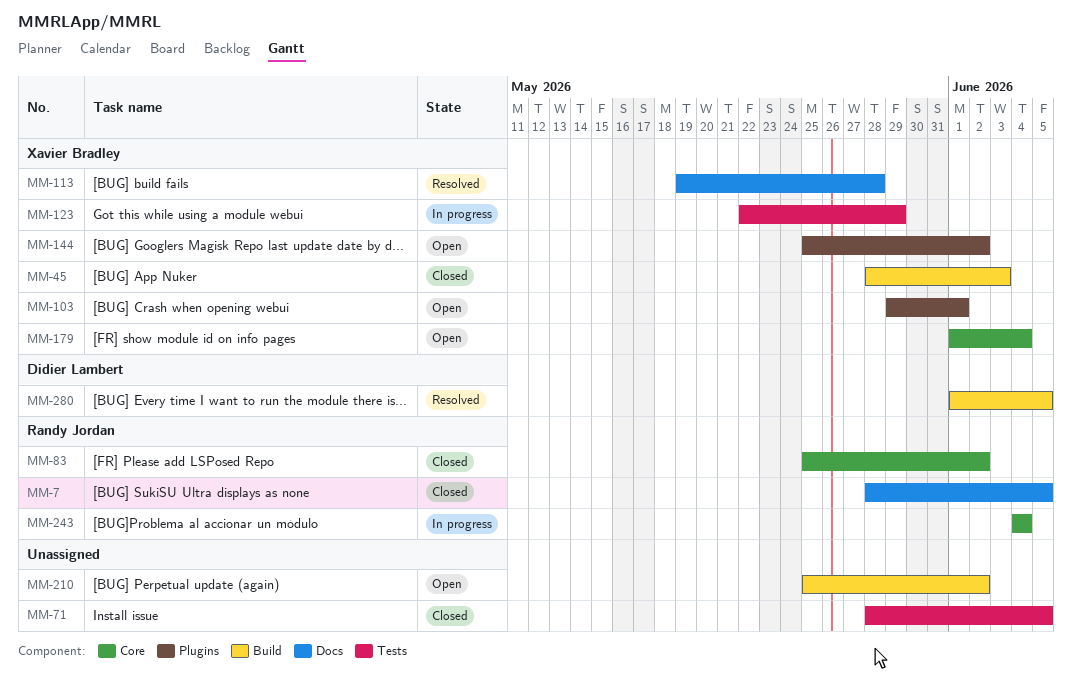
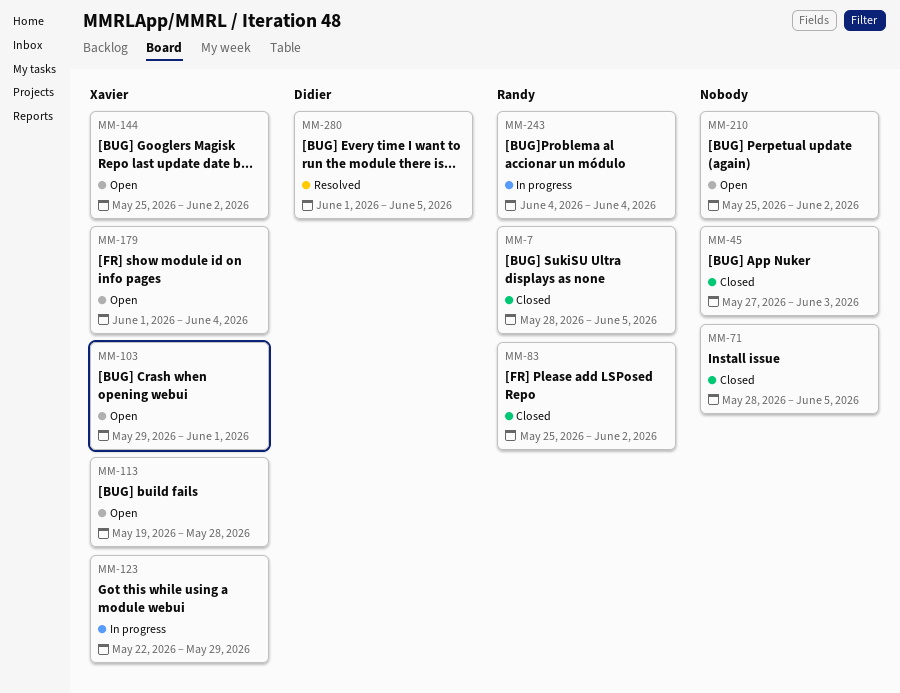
MM-45, owner: Xavier Bradley -> none
MM-45, start: May 28 -> May 27
MM-113, status: Resolved -> Open

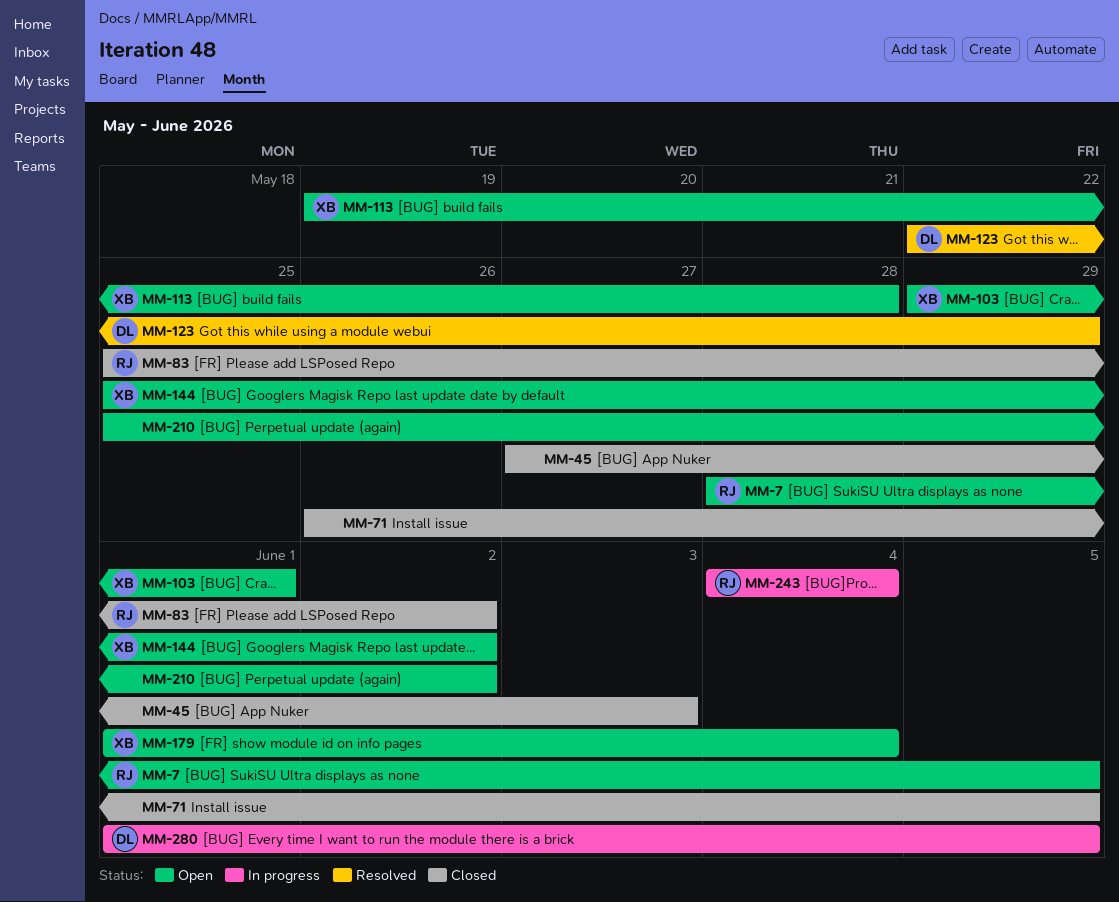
MM-7, status: Closed -> Open
MM-71, start: May 28 -> May 26
MM-123, status: In progress -> Resolved
MM-123, owner: Xavier -> Didier
MM-280, status: Resolved -> In progress

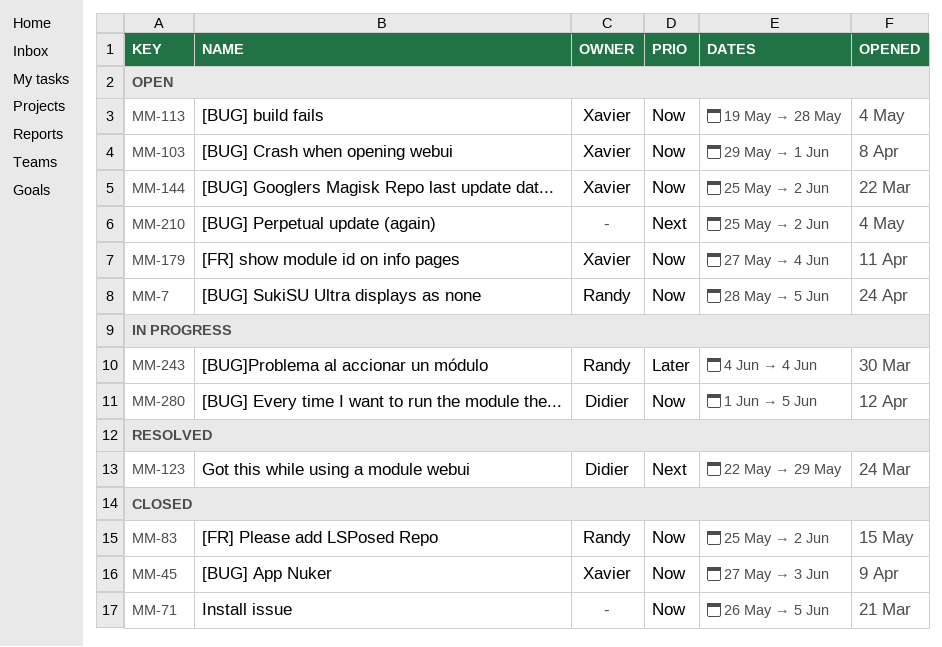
MM-45, owner: none -> Xavier
MM-179, start: Jun 1 -> May 27

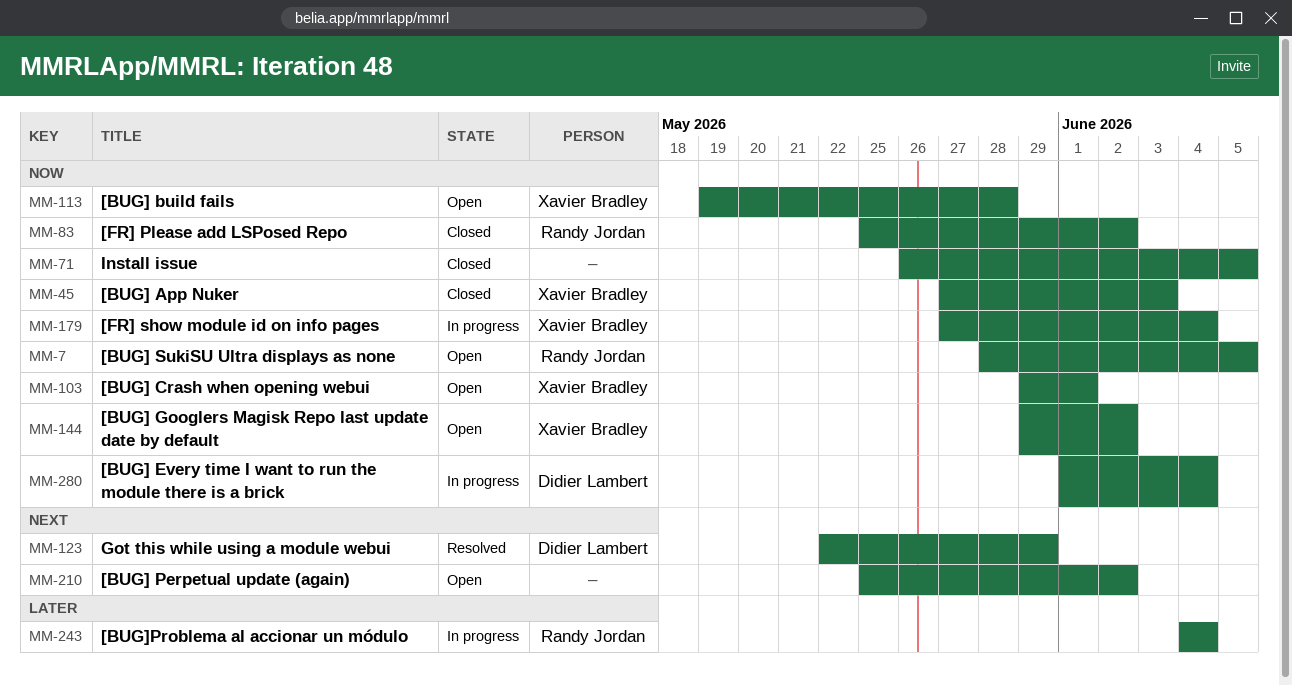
MM-144, start: May 25 -> May 29
MM-179, status: Open -> In progress
MM-280, due: Jun 5 -> Jun 4

